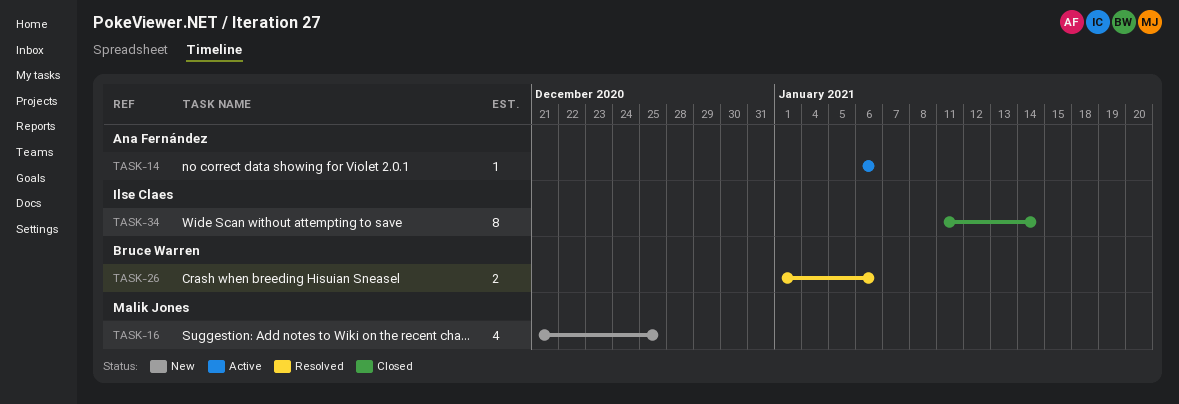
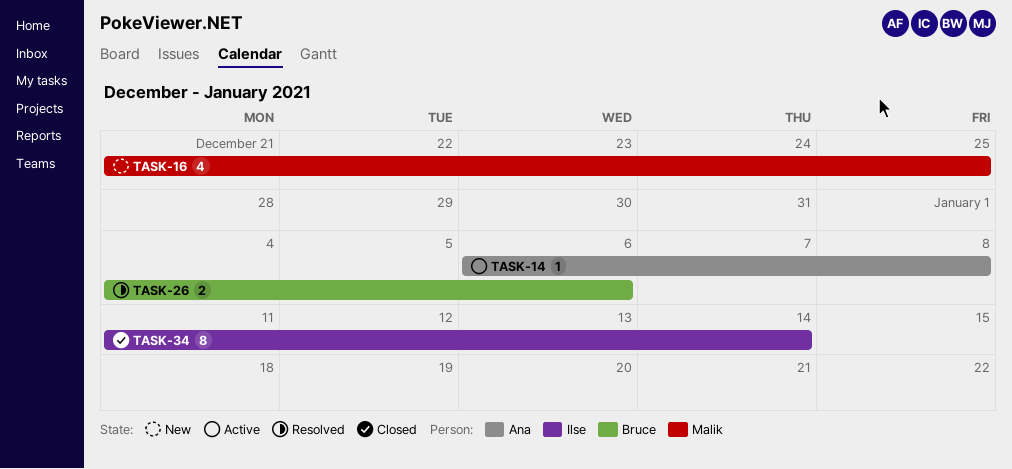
TASK-14, due: Jan 6 -> Jan 8
TASK-26, start: Jan 1 -> Jan 4

